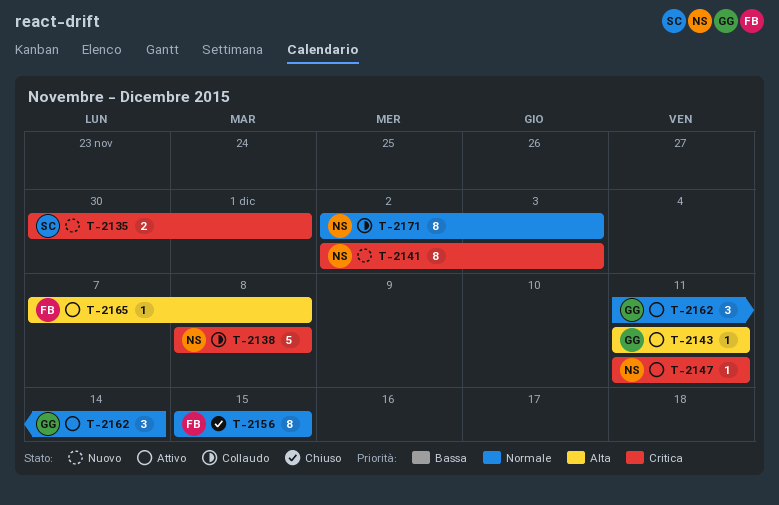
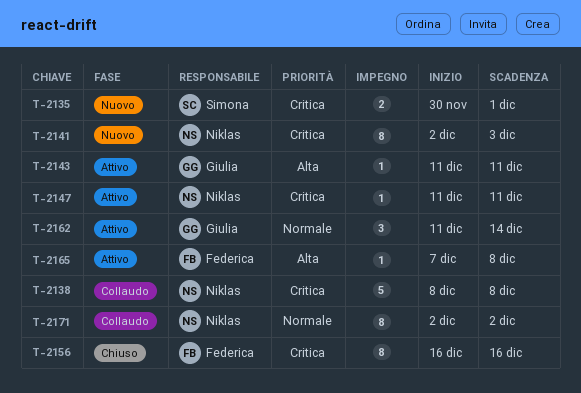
T-2156, priority: Normale -> Critica
T-2156, start: Dec 15 -> Dec 16
T-2156, due: Dec 15 -> Dec 16
T-2171, due: Dec 3 -> Dec 2

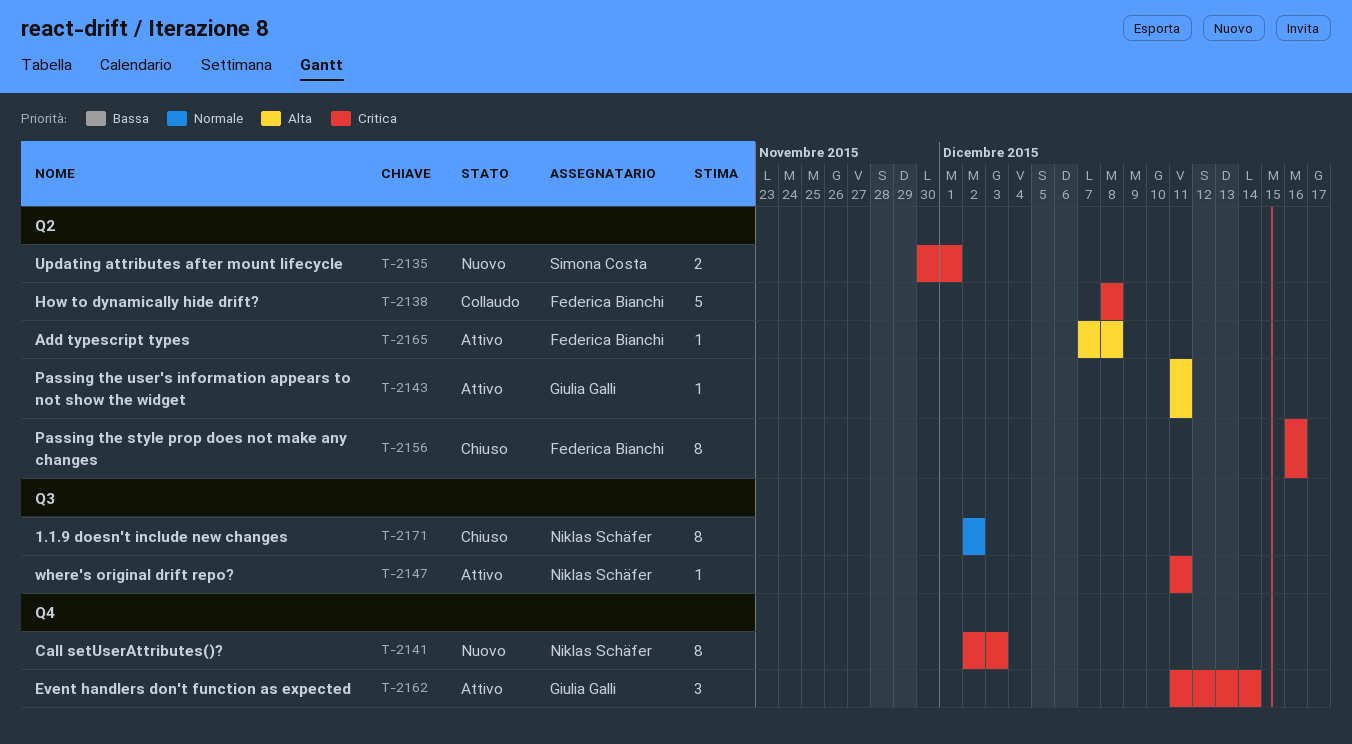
T-2138, owner: Niklas Schäfer -> Federica Bianchi
T-2162, priority: Normale -> Critica
T-2171, status: Collaudo -> Chiuso

